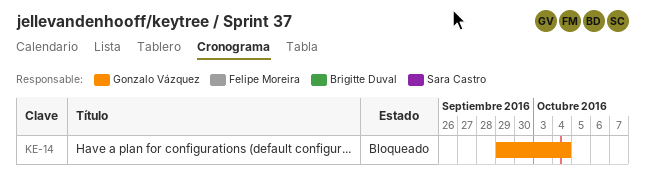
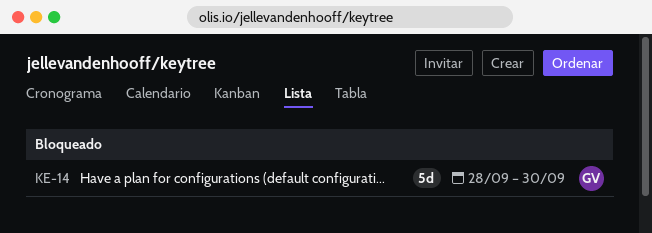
KE-14, start: Sep 29 -> Sep 28
KE-14, due: Oct 4 -> Sep 30

